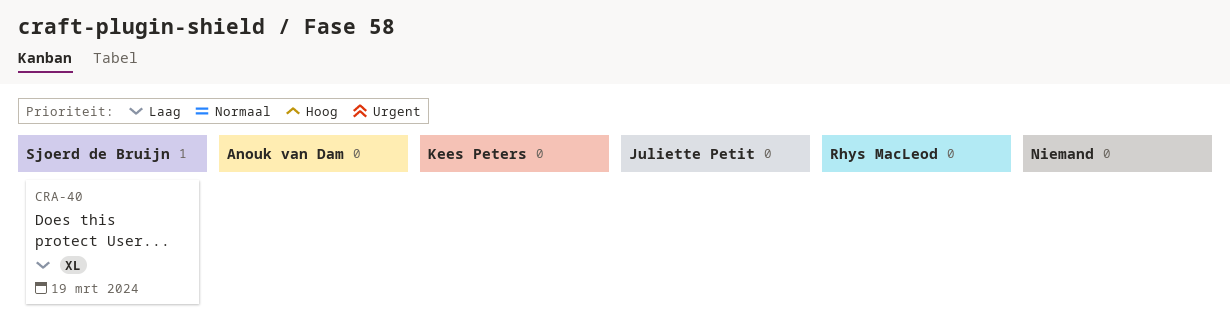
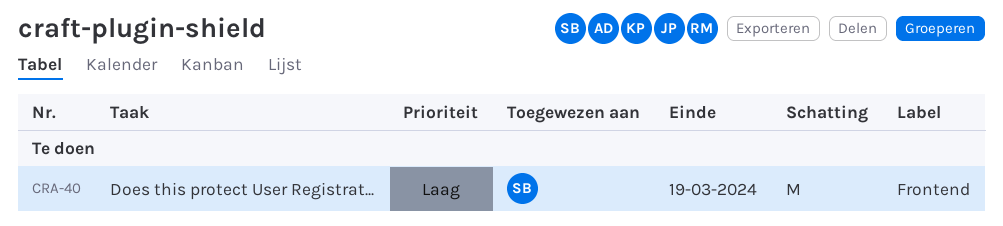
CRA-40, estimate: XL -> M

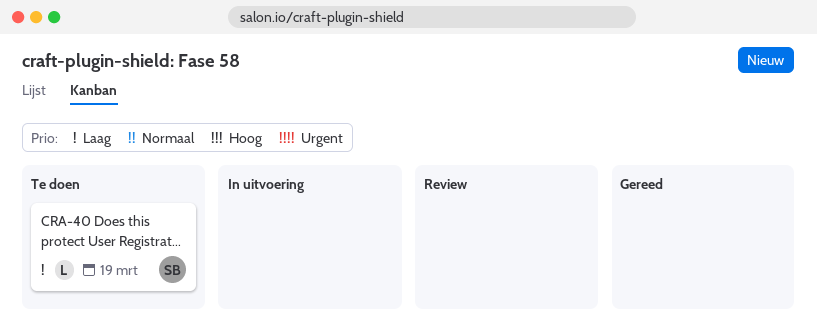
CRA-40, estimate: M -> L

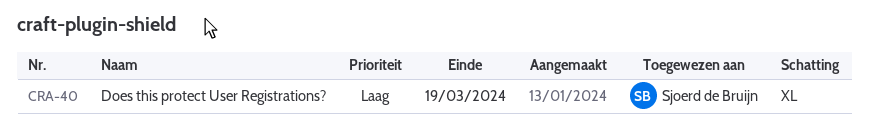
CRA-40, estimate: L -> XL

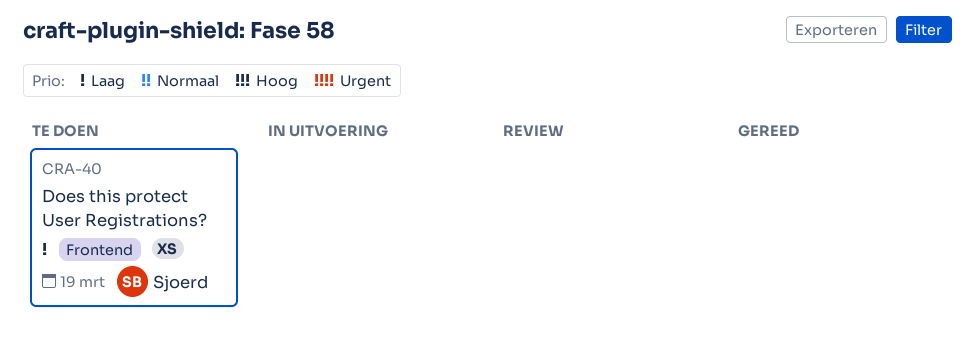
CRA-40, estimate: XL -> XS

